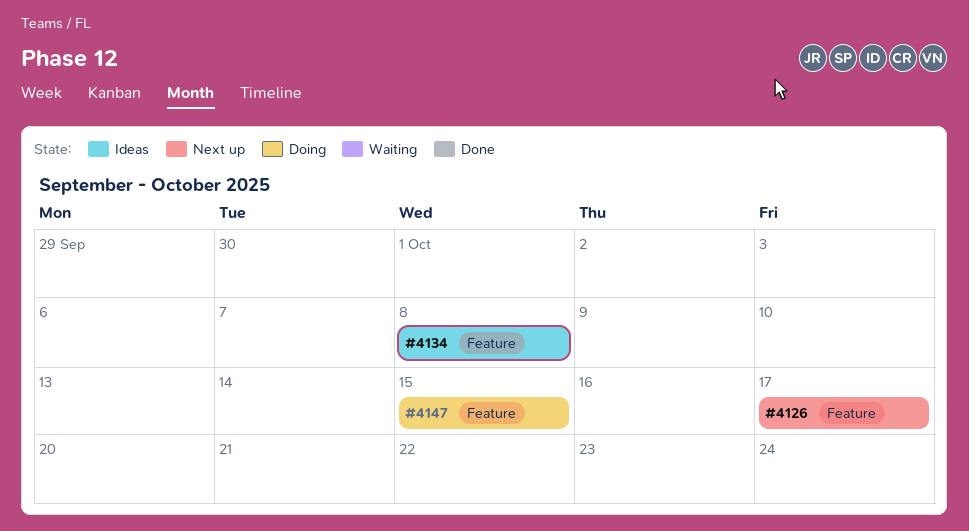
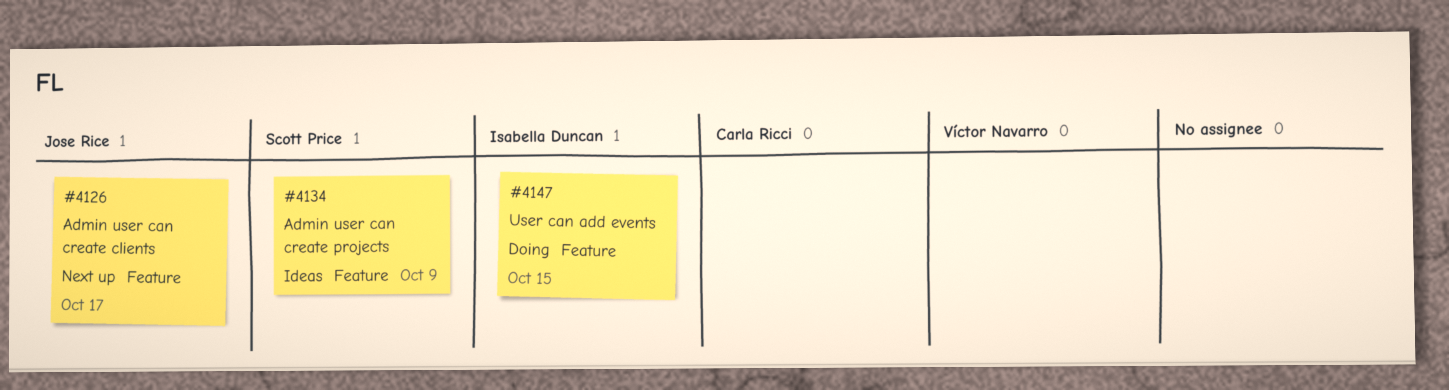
#4134, due: Oct 8 -> Oct 9

